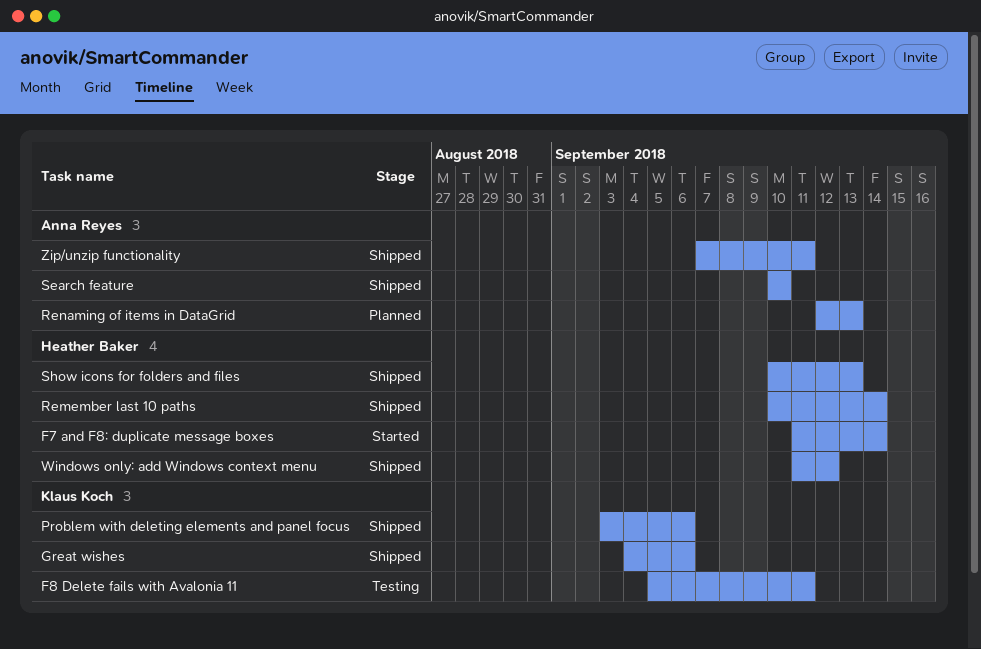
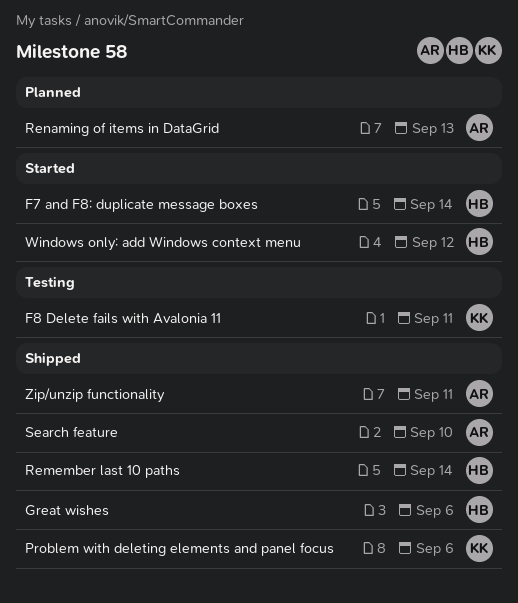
Great wishes, owner: Klaus Koch -> Heather Baker
Show icons for folders and files: present -> none
Windows only: add Windows context menu, status: Shipped -> Started

